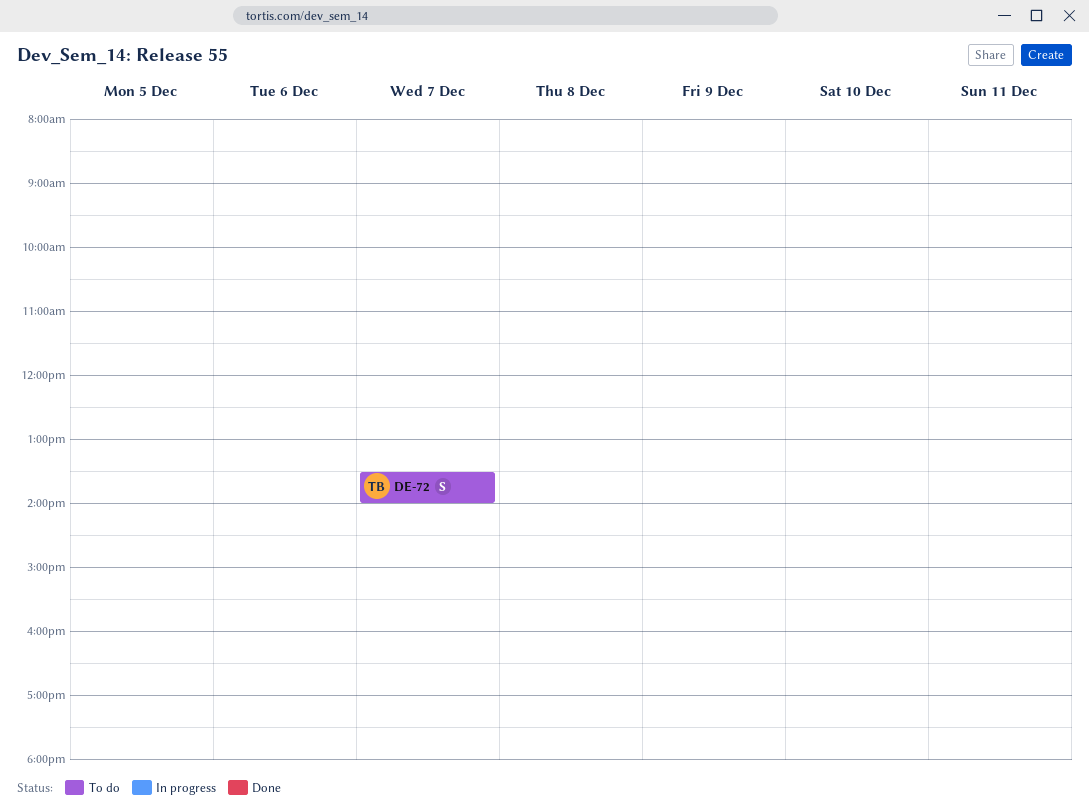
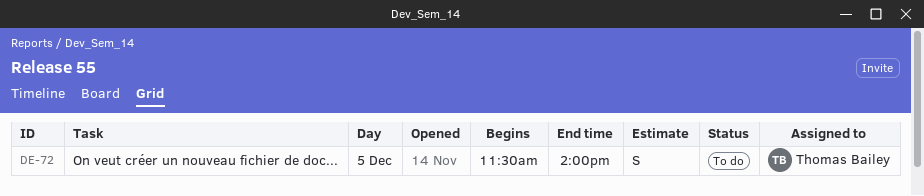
DE-72, day: Dec 7 -> Dec 5
DE-72, begins: 13:30 -> 11:30

